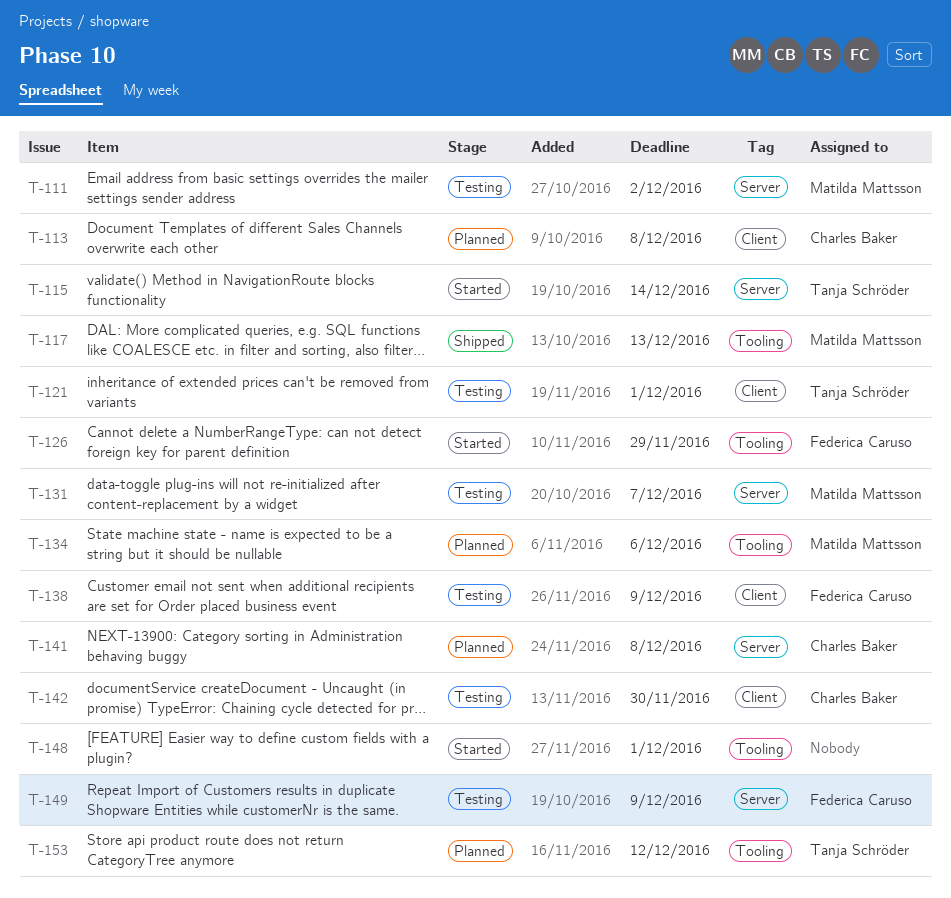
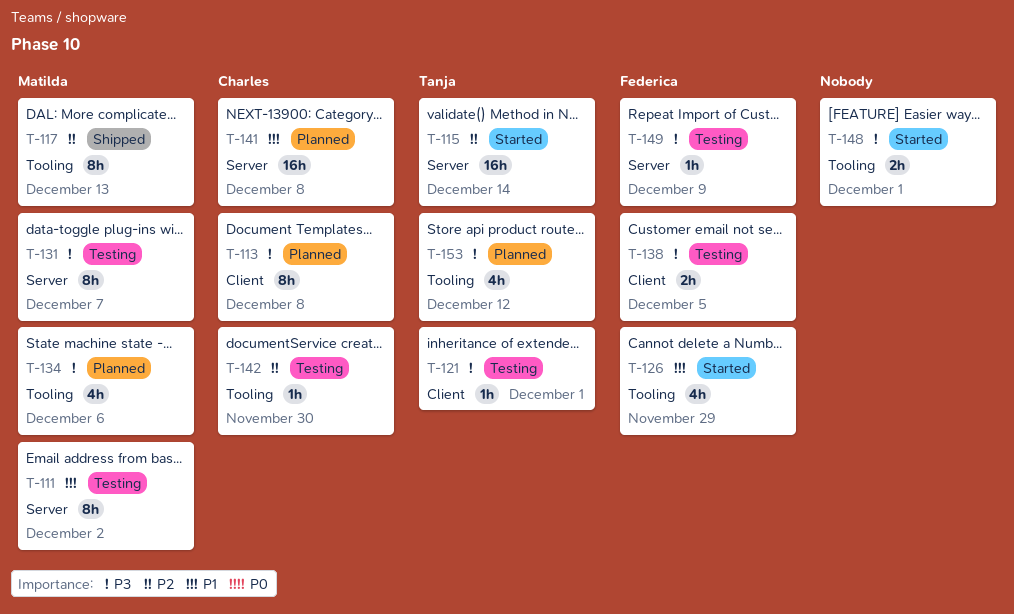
T-138, due: Dec 9 -> Dec 5
T-142, label: Client -> Tooling

